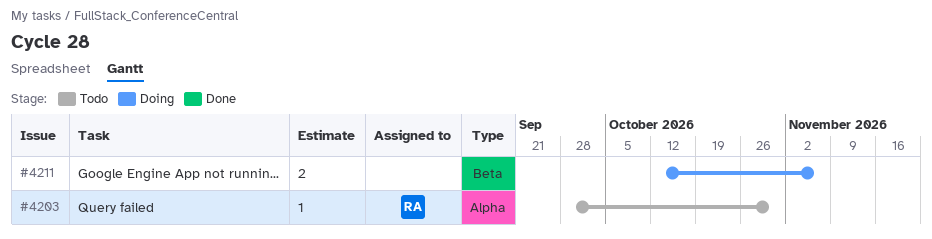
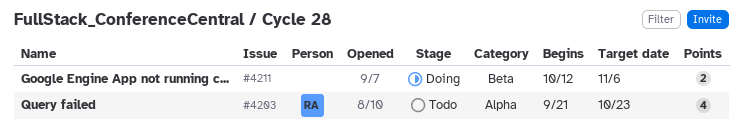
#4203, estimate: 1 -> 4
#4203, start: Sep 28 -> Sep 21
#4203, due: Oct 30 -> Oct 23

